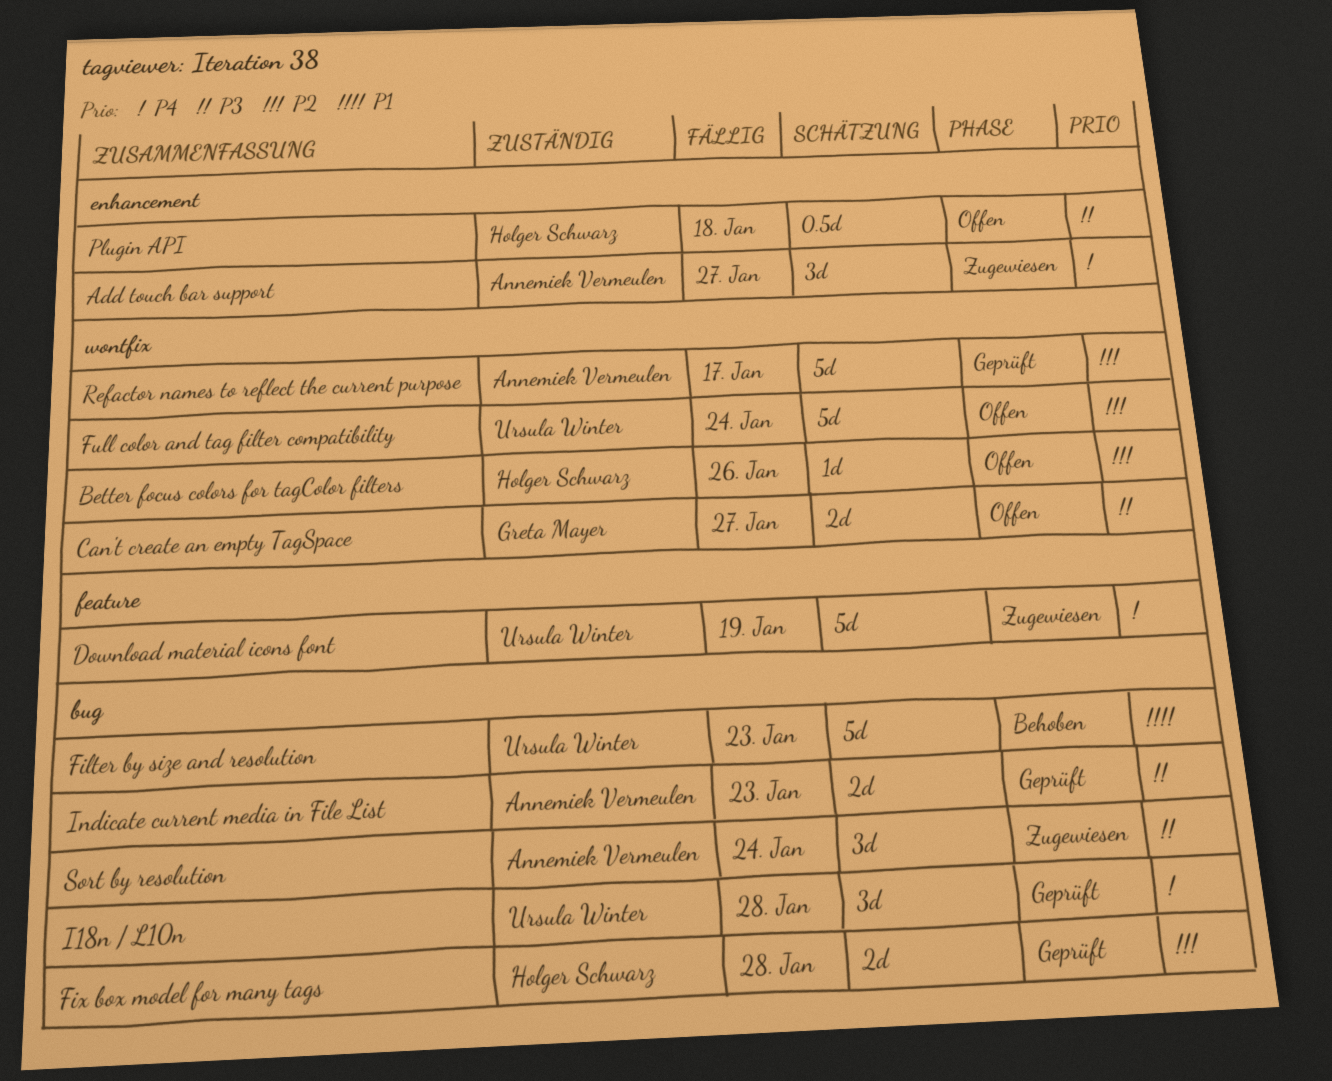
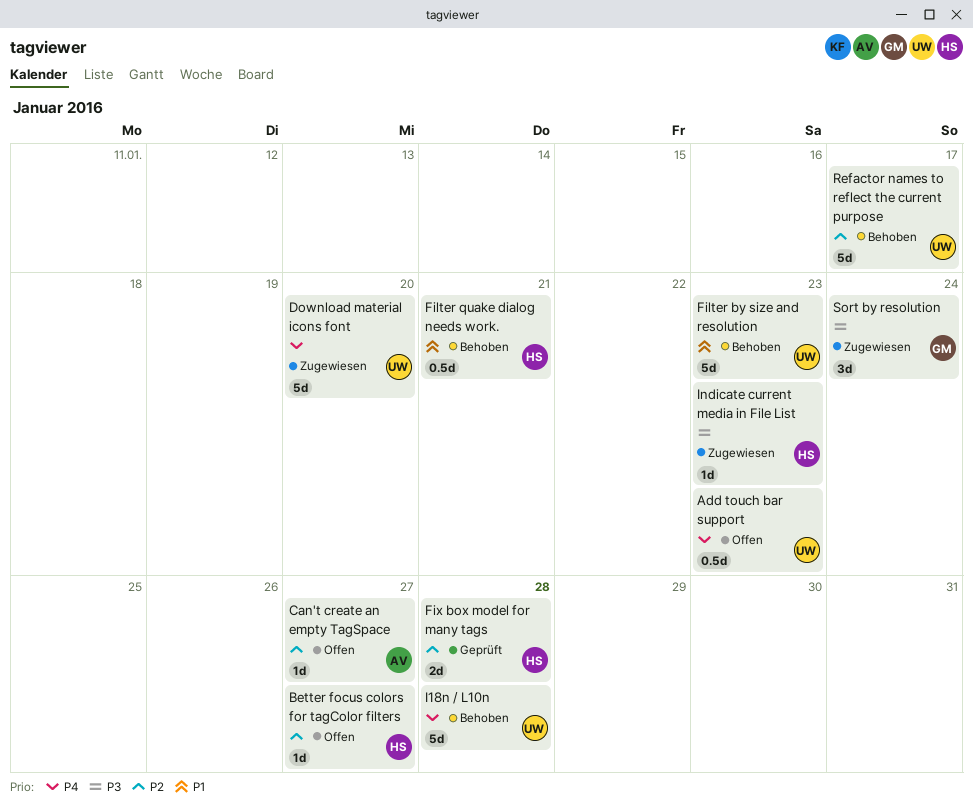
Add touch bar support, status: Zugewiesen -> Offen
Add touch bar support, owner: Annemiek Vermeulen -> Ursula Winter
Add touch bar support, estimate: 3d -> 0.5d
Add touch bar support, due: Jan 27 -> Jan 23
Better focus colors for tagColor filters, due: Jan 26 -> Jan 27
Can't create an empty TagSpace, owner: Greta Mayer -> Annemiek Vermeulen
Can't create an empty TagSpace, priority: P3 -> P2
Can't create an empty TagSpace, estimate: 2d -> 1d
Download material icons font, due: Jan 19 -> Jan 20
Filter quake dialog needs work.: none -> present
Full color and tag filter compatibility: present -> none
I18n / L10n, status: Geprüft -> Behoben
I18n / L10n, estimate: 3d -> 5d
Indicate current media in File List, status: Geprüft -> Zugewiesen
Indicate current media in File List, owner: Annemiek Vermeulen -> Holger Schwarz
Indicate current media in File List, estimate: 2d -> 1d
Plugin API: present -> none
Refactor names to reflect the current purpose, status: Geprüft -> Behoben
Refactor names to reflect the current purpose, owner: Annemiek Vermeulen -> Ursula Winter
Sort by resolution, owner: Annemiek Vermeulen -> Greta Mayer

